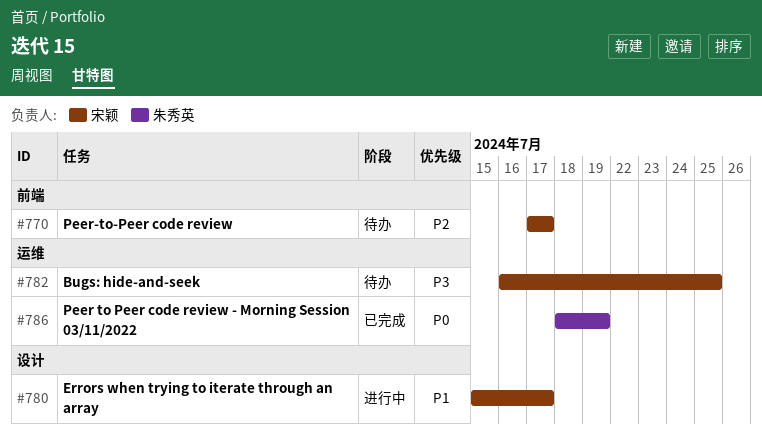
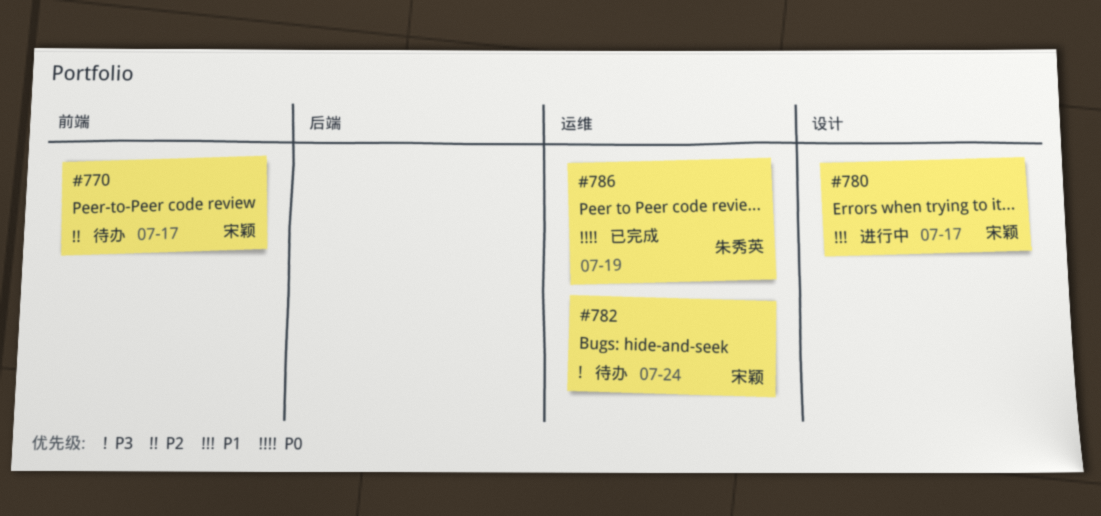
#782, due: Jul 25 -> Jul 24

